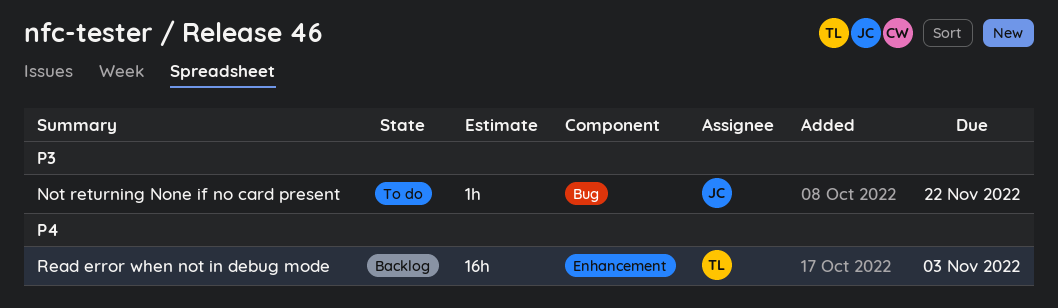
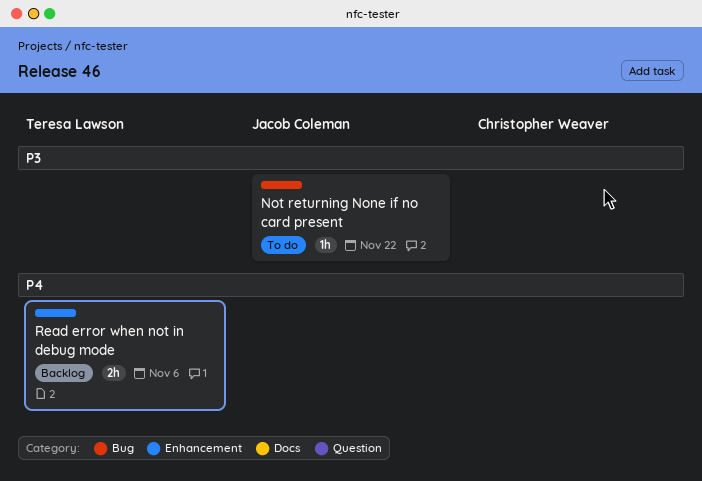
Read error when not in debug mode, estimate: 16h -> 2h
Read error when not in debug mode, due: Nov 3 -> Nov 6

